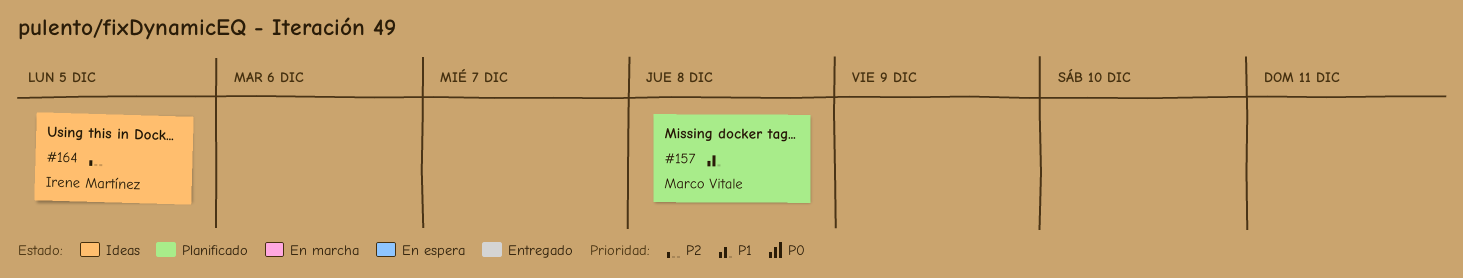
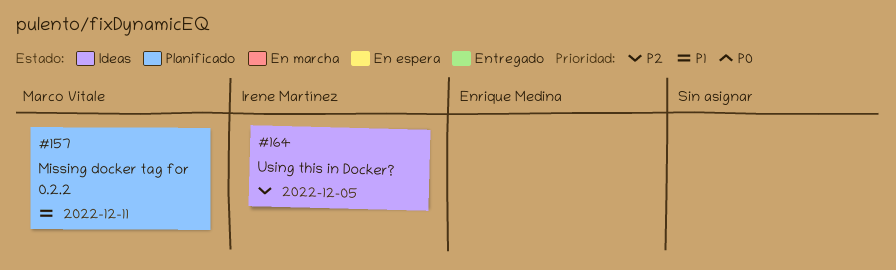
#157, due: Dec 8 -> Dec 11

